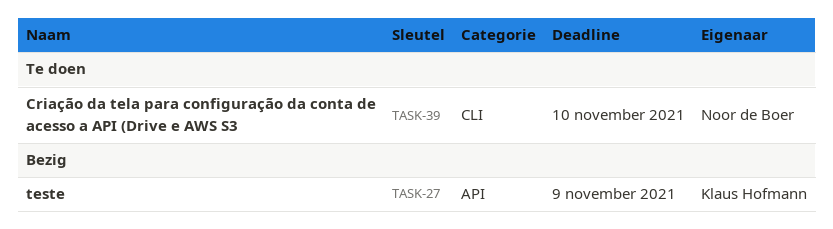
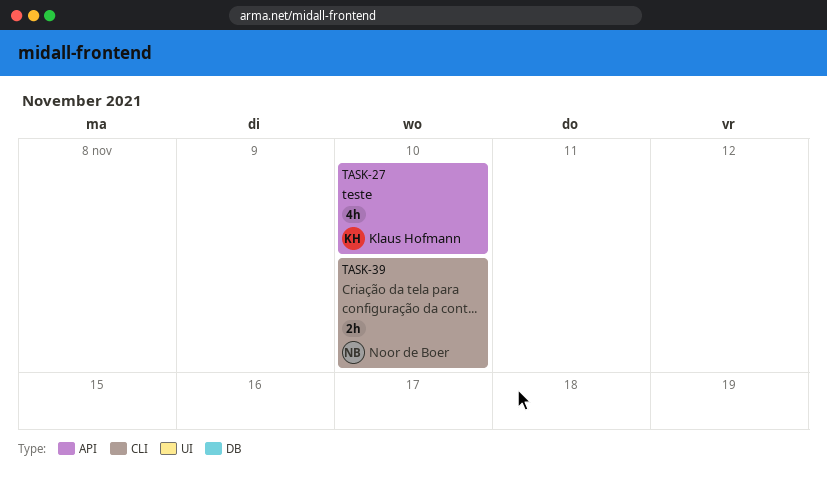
TASK-27, due: Nov 9 -> Nov 10

